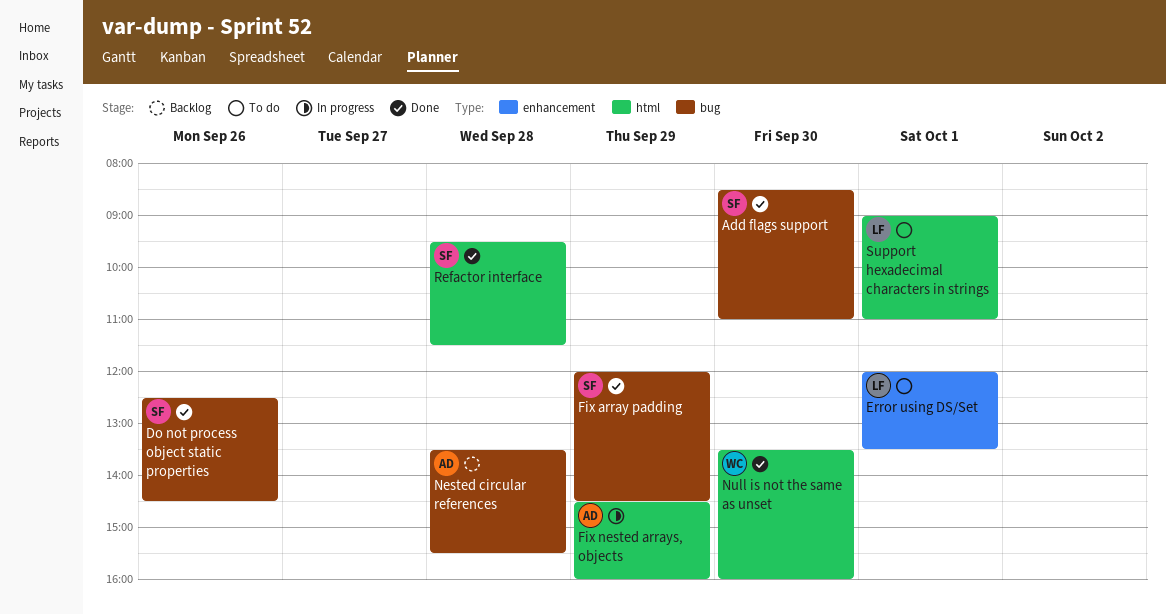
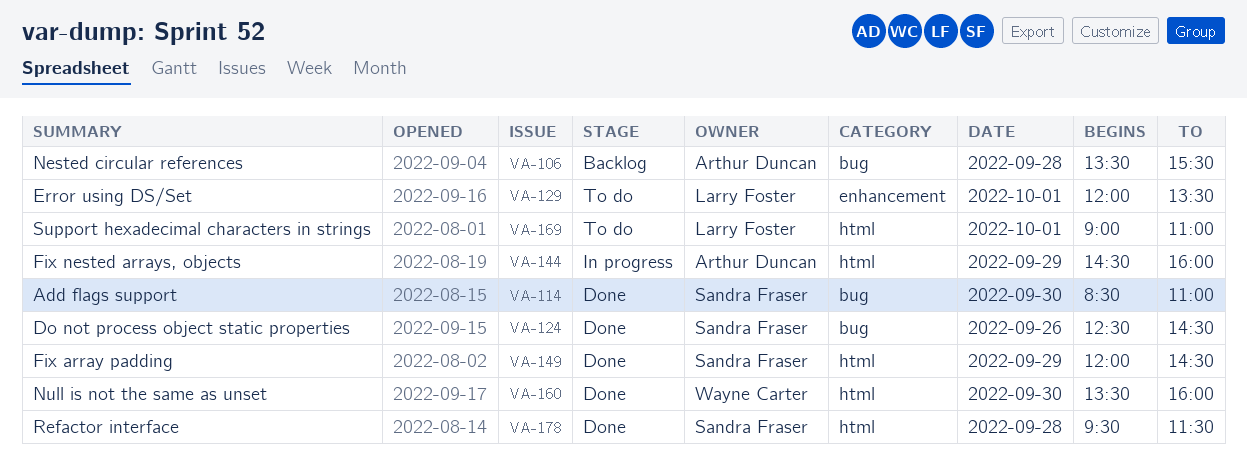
Fix array padding, label: bug -> html

